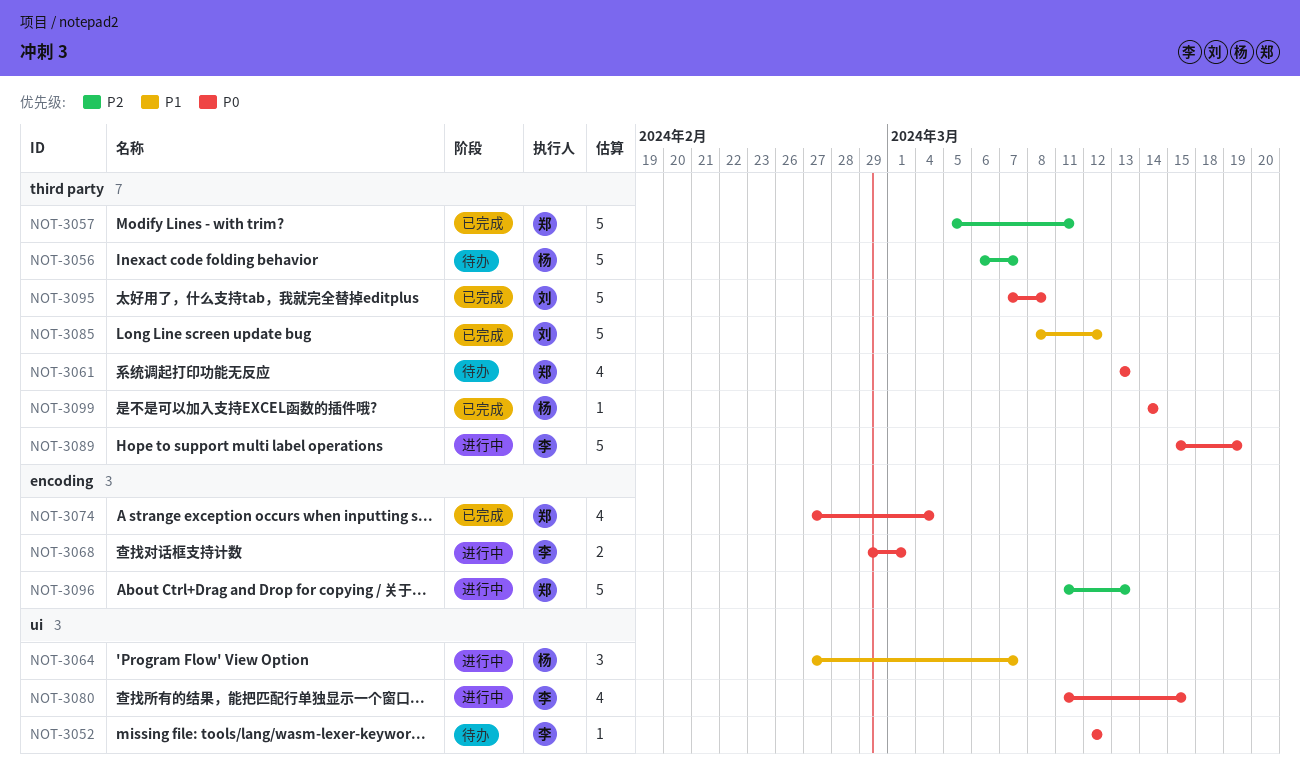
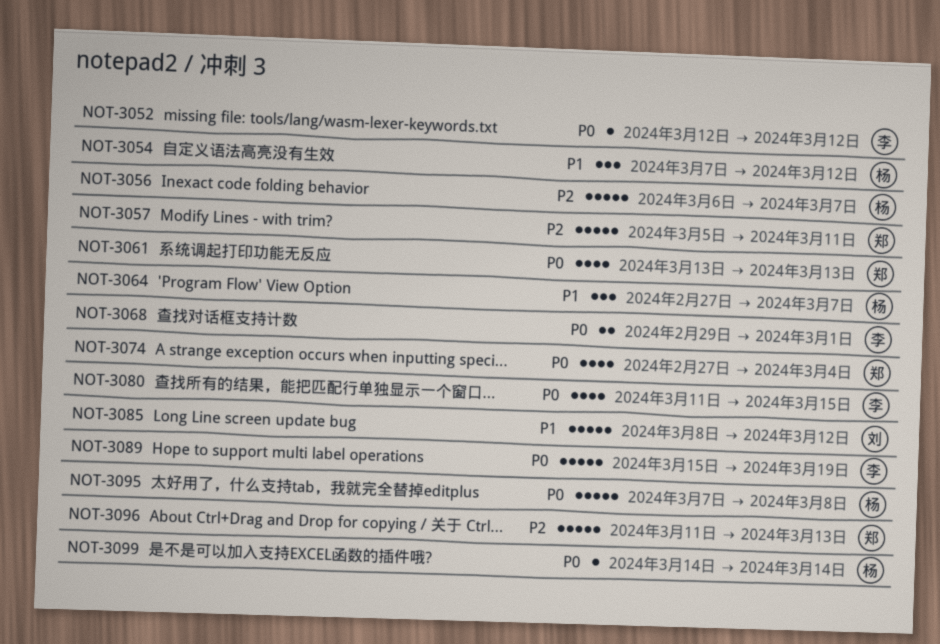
NOT-3054: none -> present
NOT-3095, owner: 刘 -> 杨

